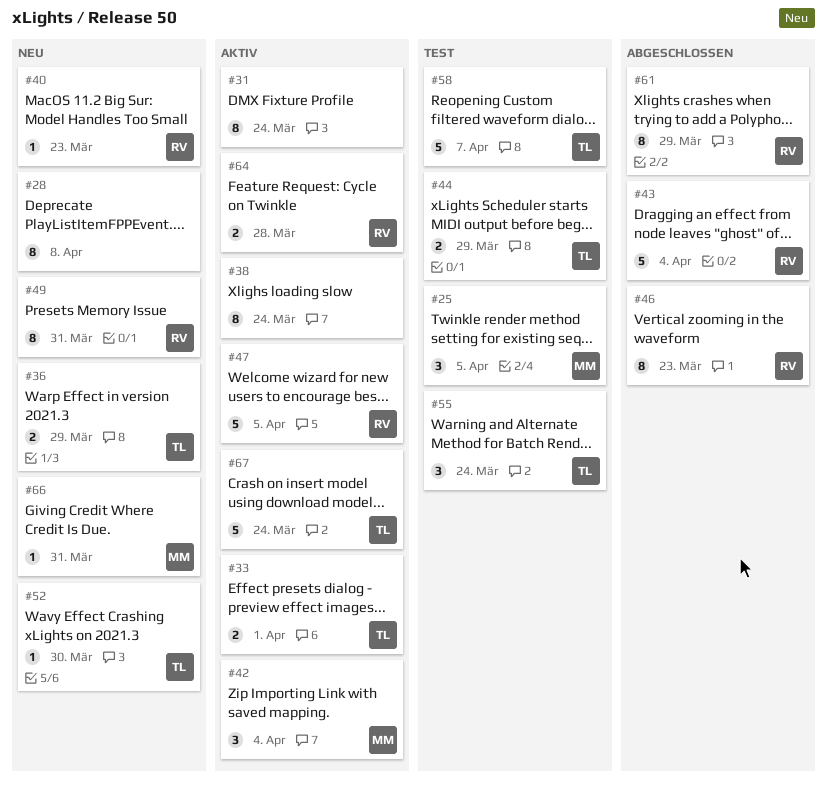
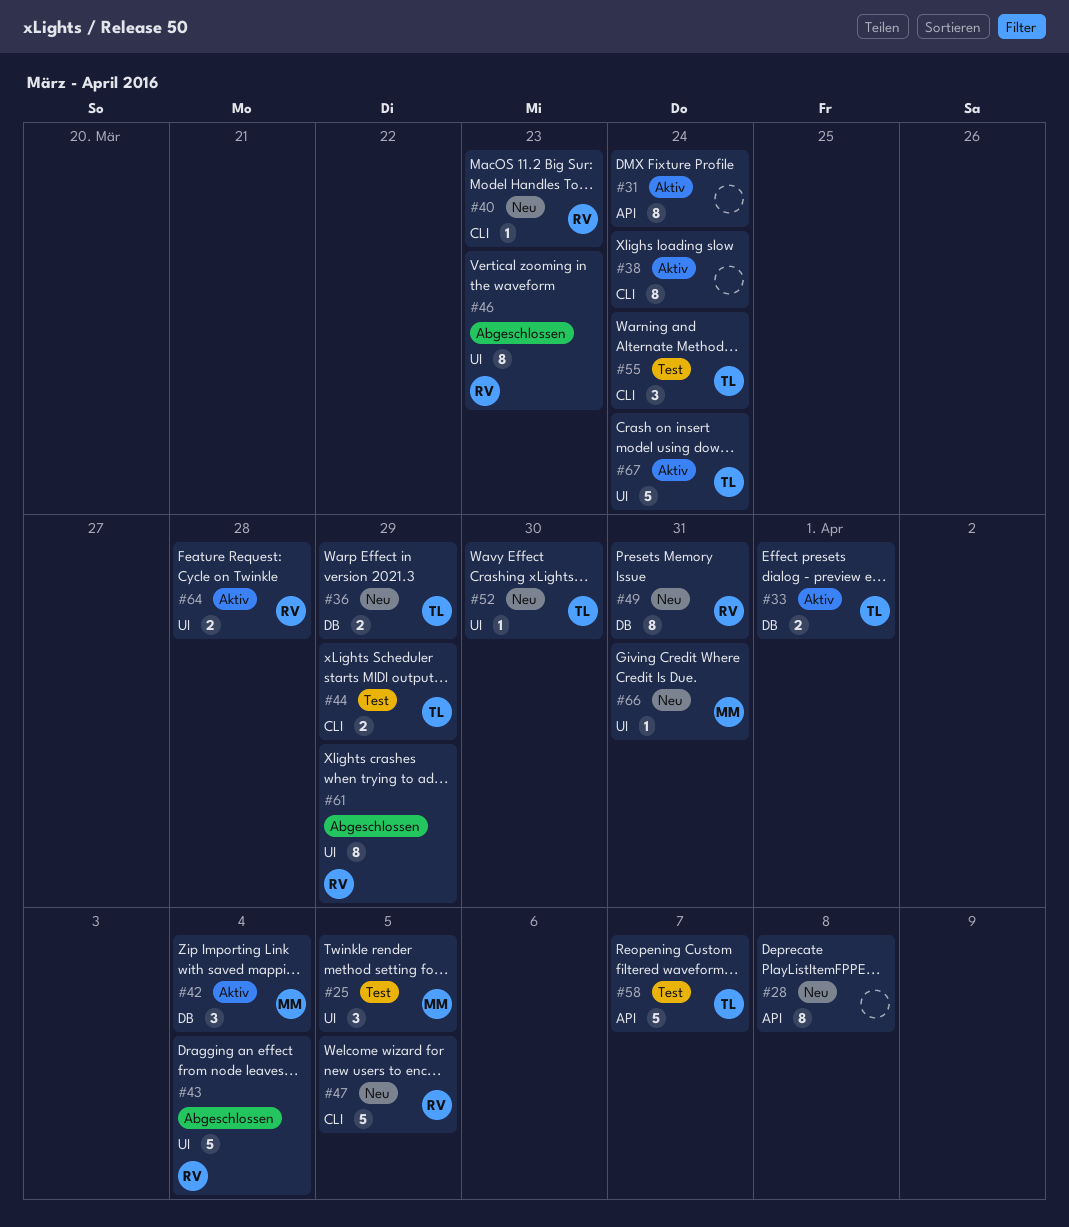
#47, status: Aktiv -> Neu

